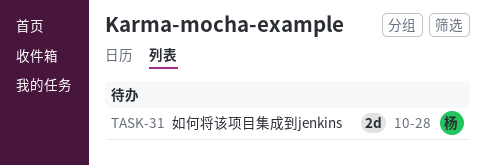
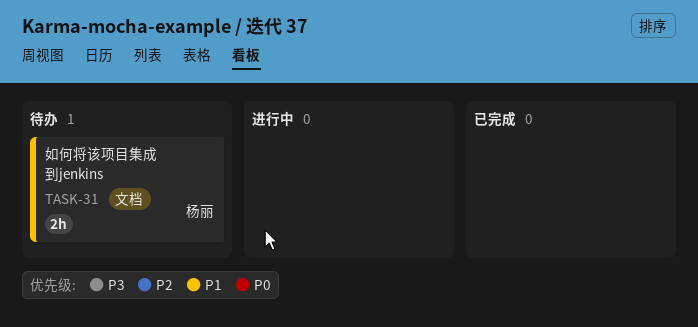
TASK-31, estimate: 2d -> 2h

